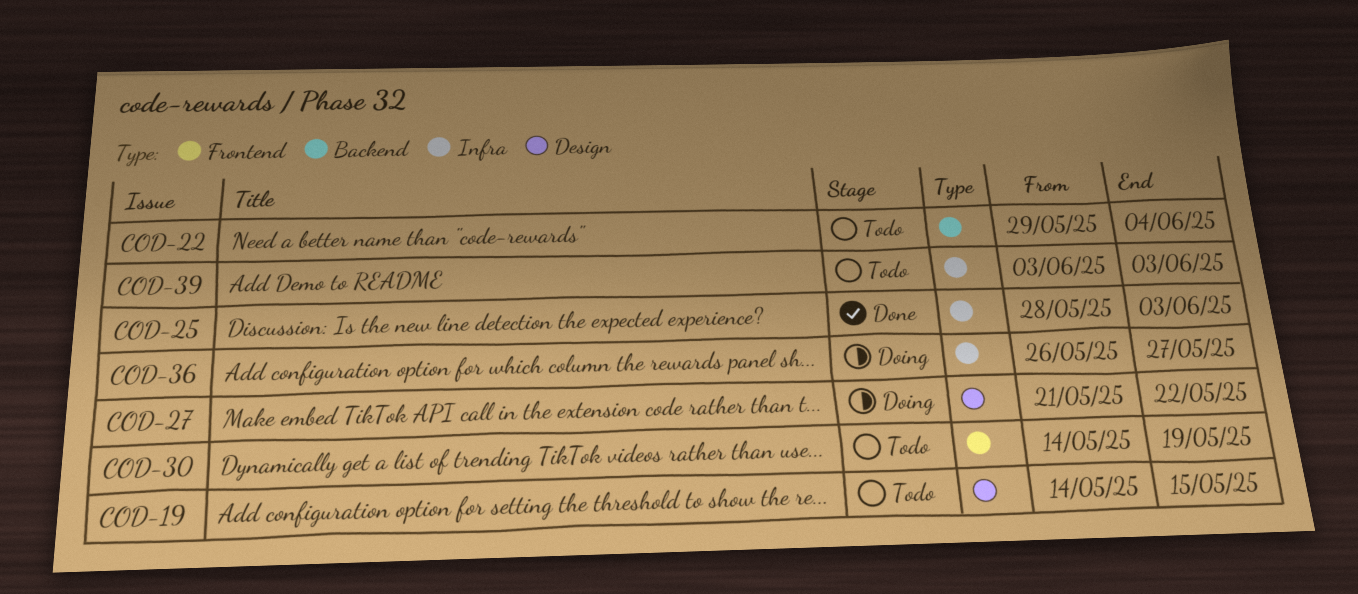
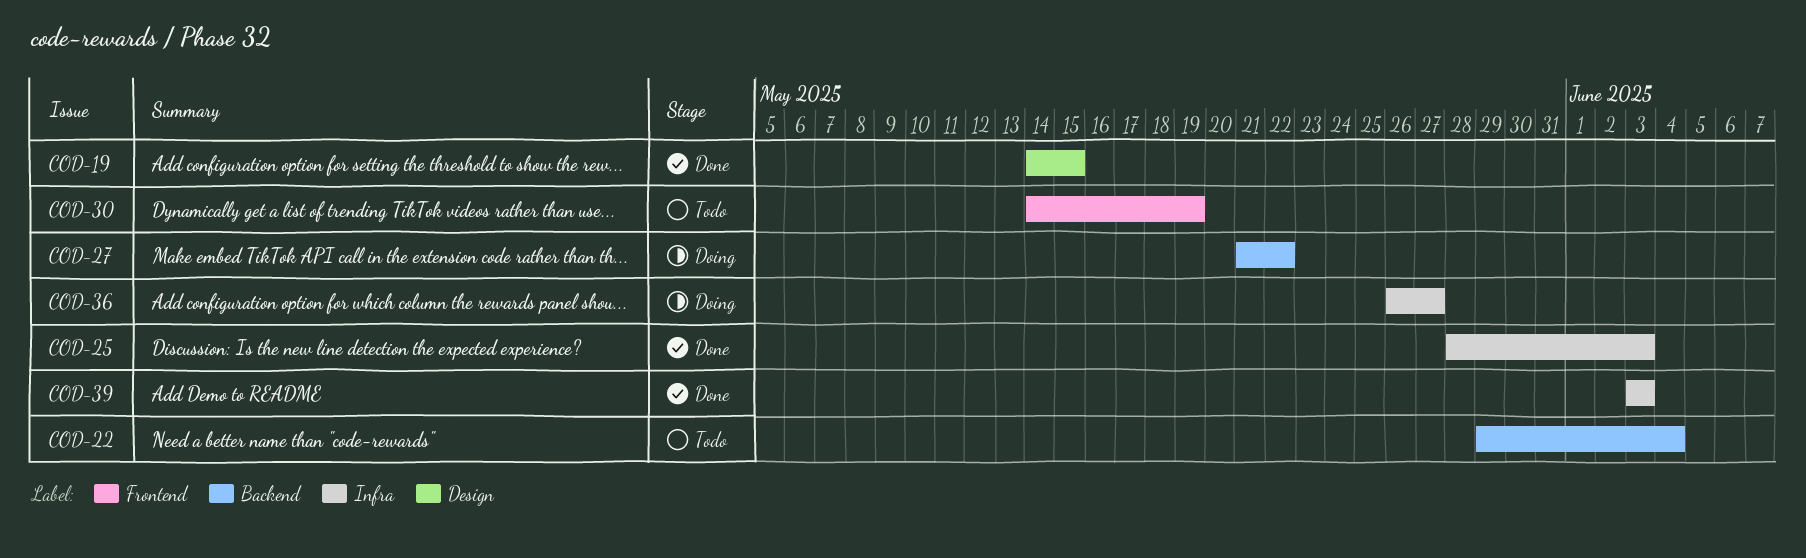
COD-19, status: Todo -> Done
COD-27, label: Design -> Backend
COD-39, status: Todo -> Done

